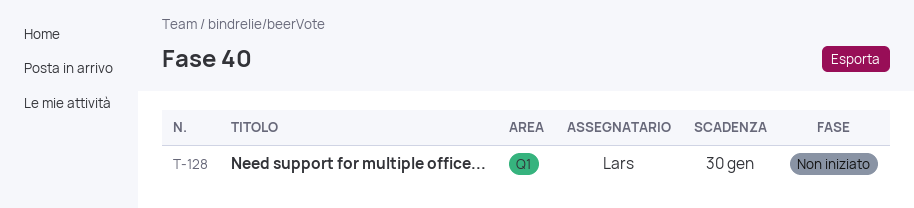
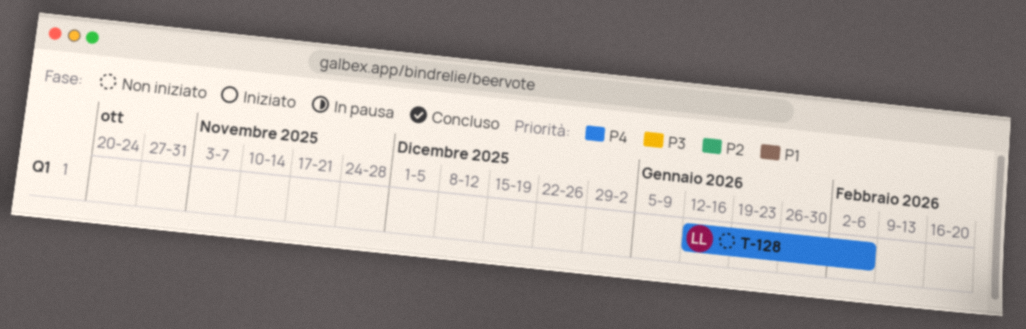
T-128, due: Jan 30 -> Feb 6

